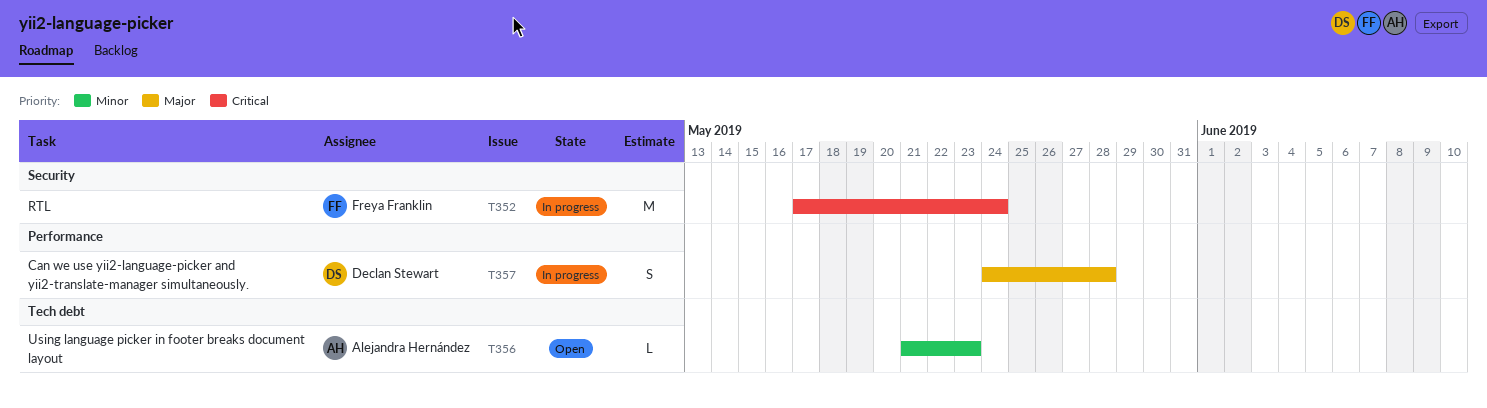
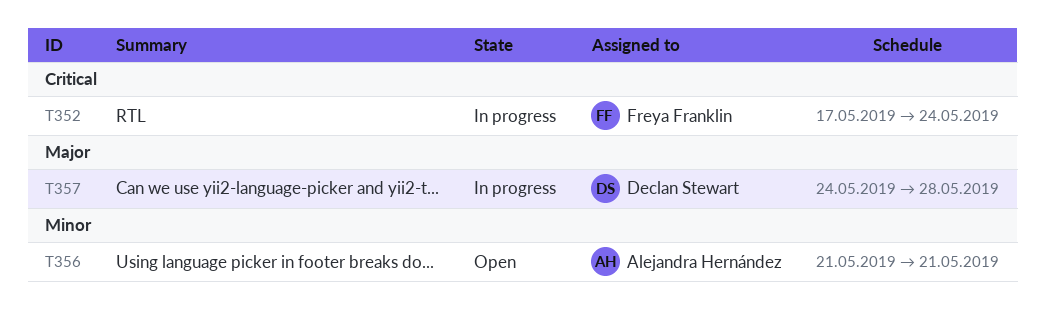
T356, due: May 23 -> May 21

